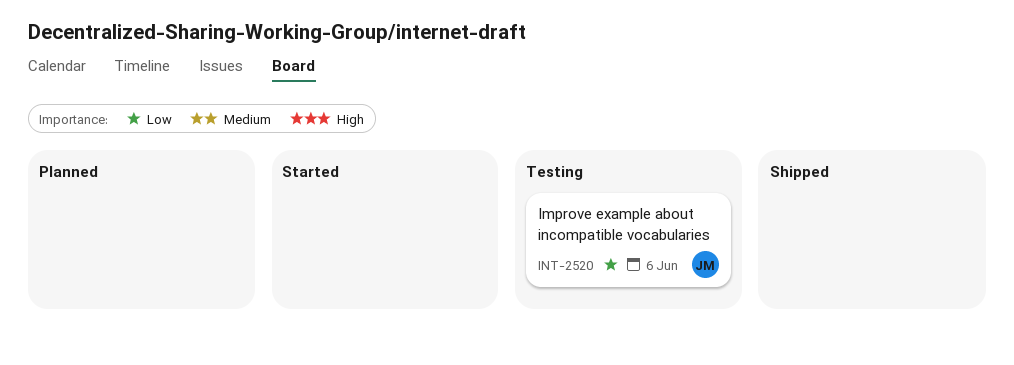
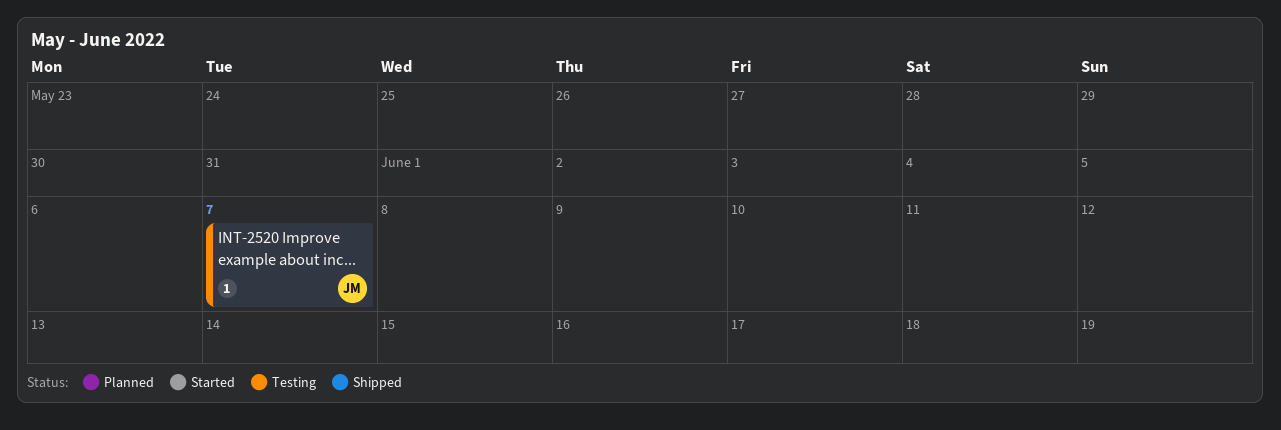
INT-2520, due: Jun 6 -> Jun 7

